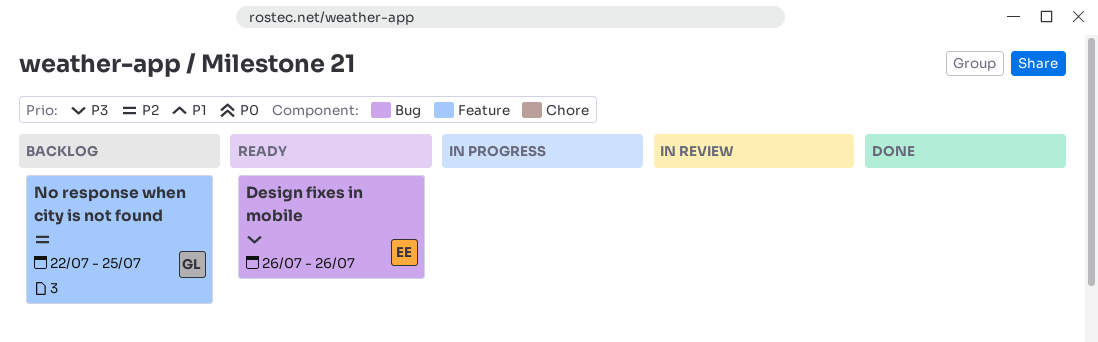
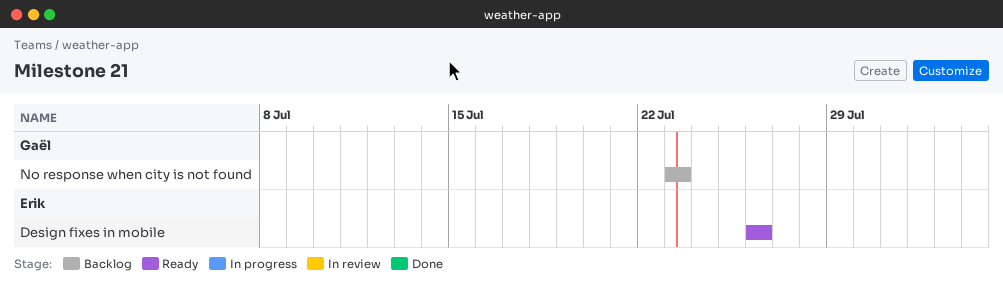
No response when city is not found, start: Jul 22 -> Jul 23
No response when city is not found, due: Jul 25 -> Jul 23

